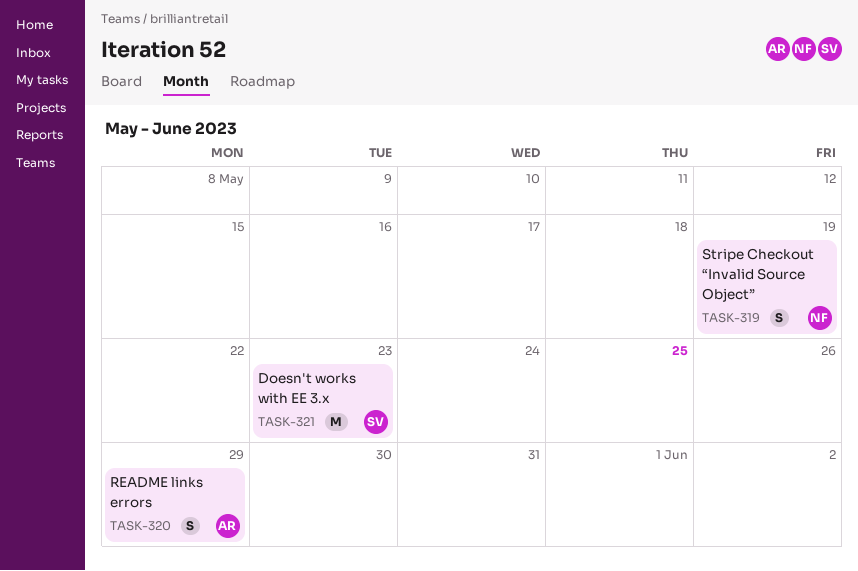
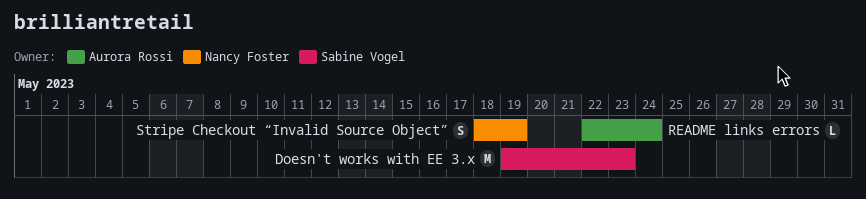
README links errors, estimate: S -> L
README links errors, due: May 29 -> May 24

